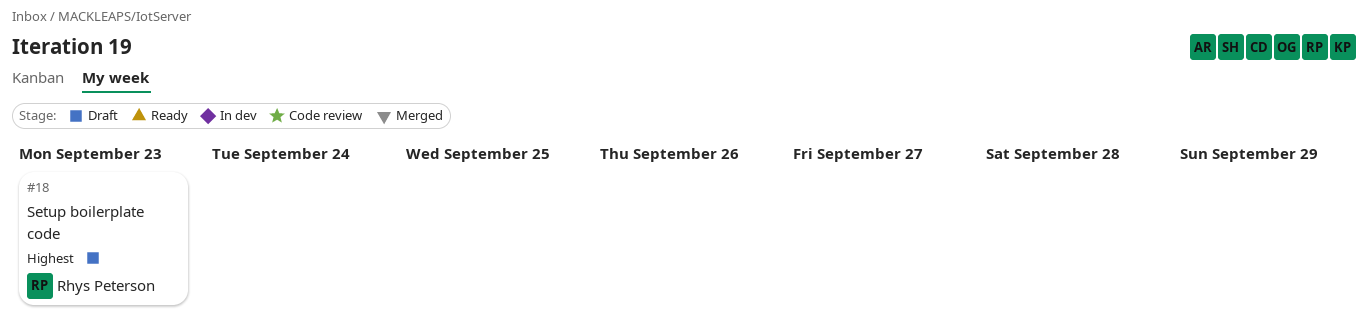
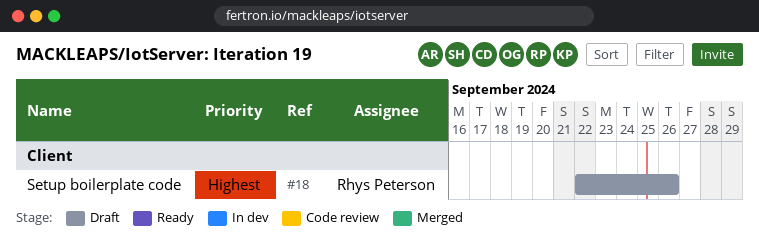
#18, due: Sep 23 -> Sep 26

